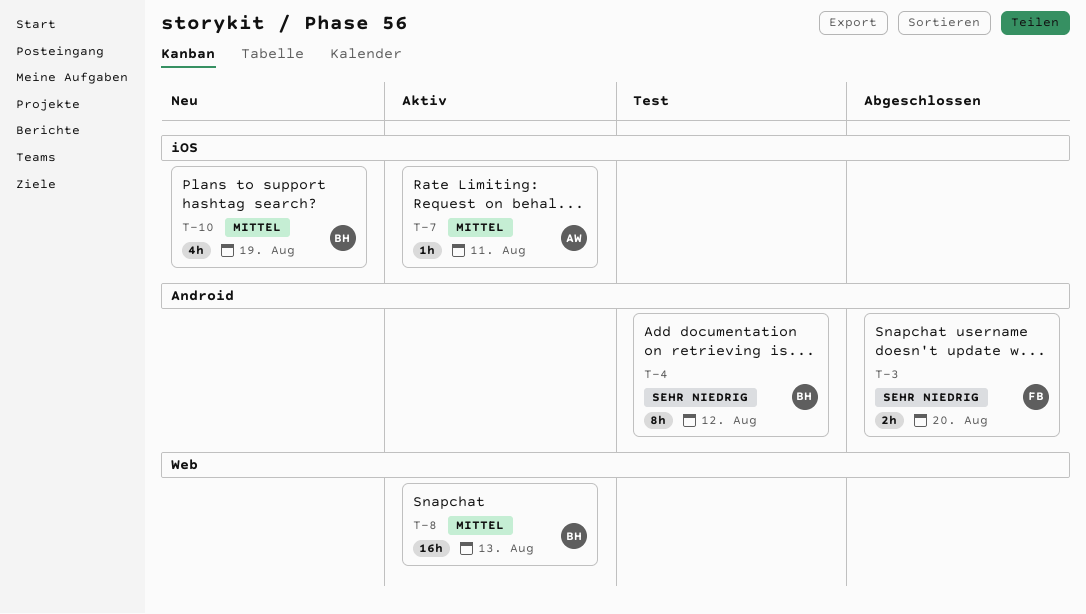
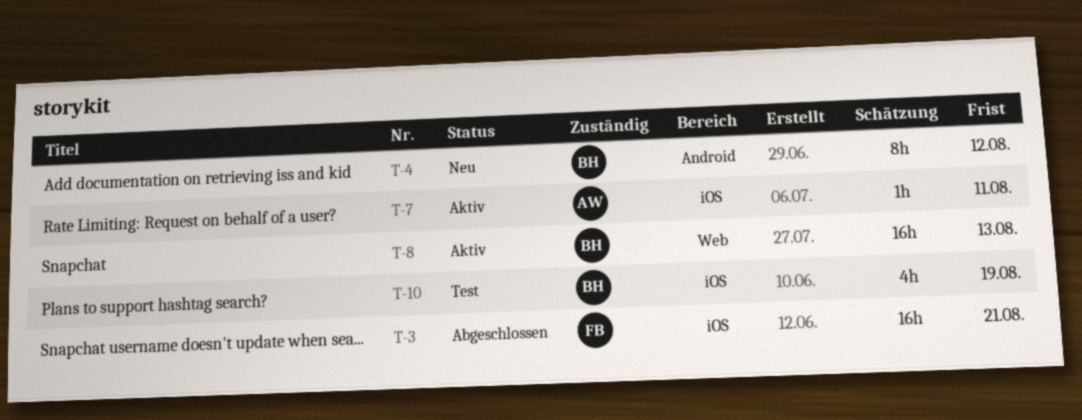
T-3, label: Android -> iOS
T-3, estimate: 2h -> 16h
T-3, due: Aug 20 -> Aug 21
T-4, status: Test -> Neu
T-10, status: Neu -> Test

